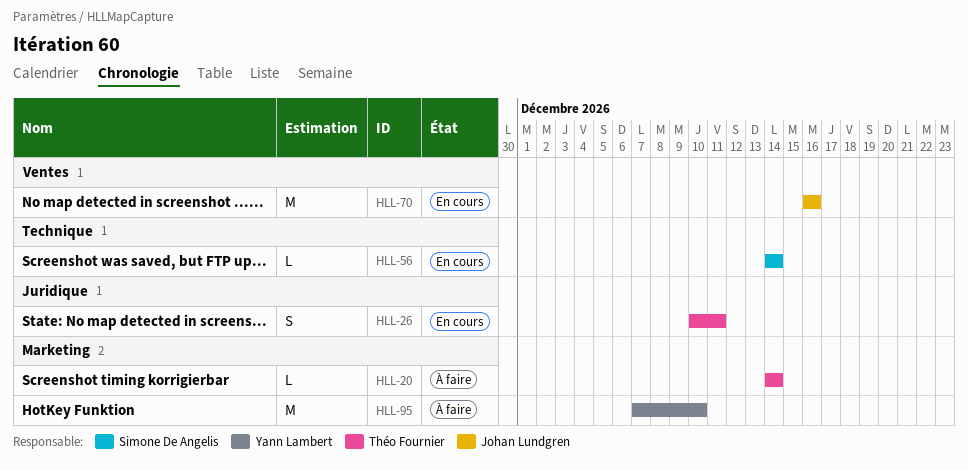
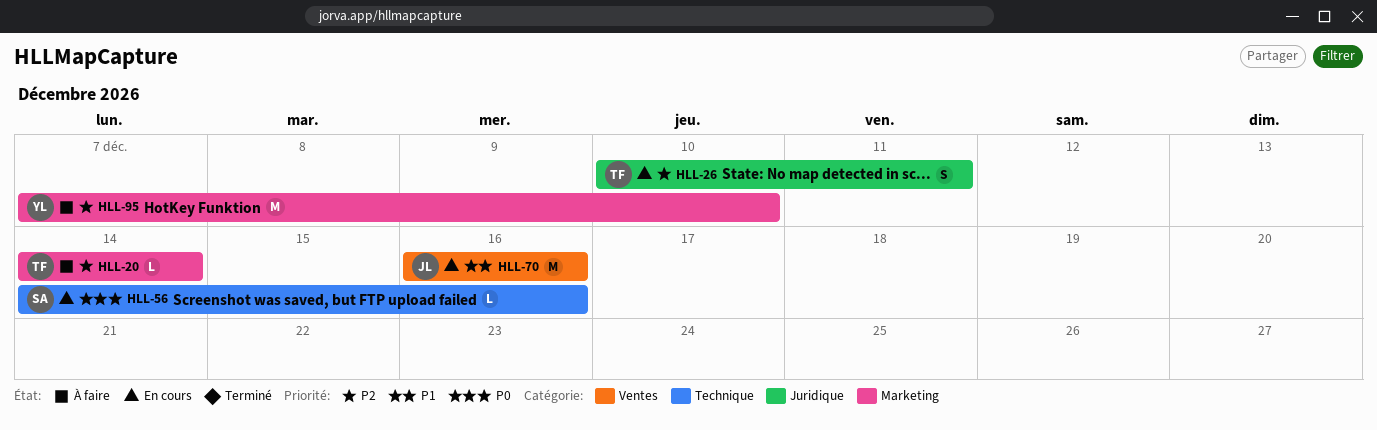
HLL-56, due: Dec 14 -> Dec 16

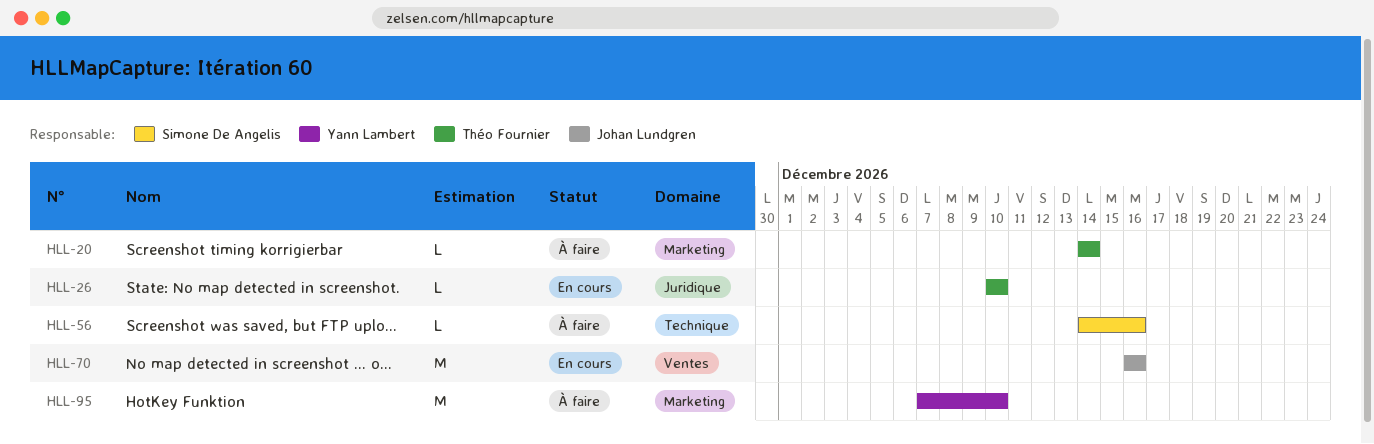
HLL-26, estimate: S -> L
HLL-26, due: Dec 11 -> Dec 10
HLL-56, status: En cours -> À faire

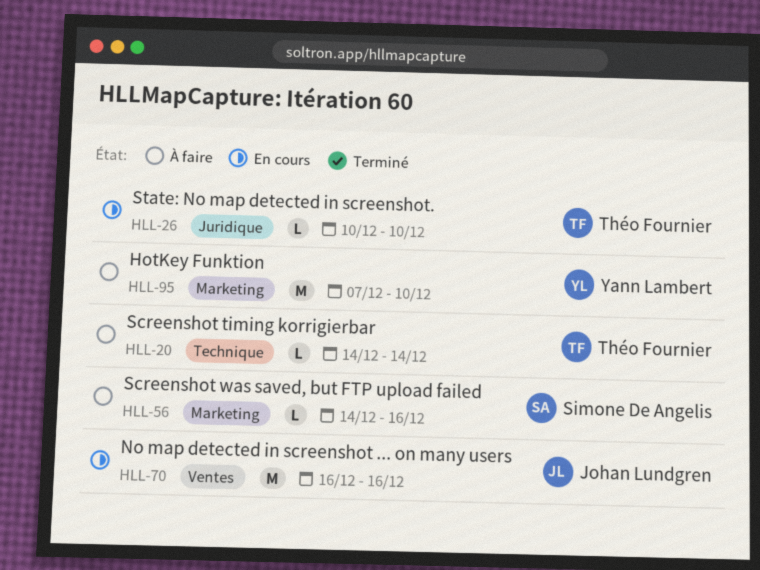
HLL-20, label: Marketing -> Technique
HLL-56, label: Technique -> Marketing

